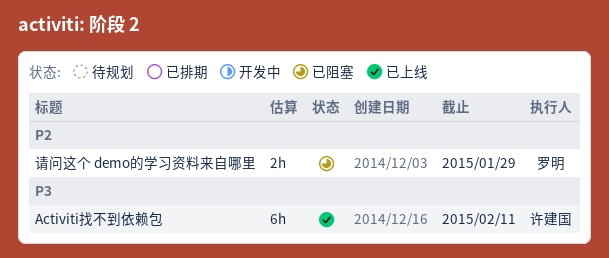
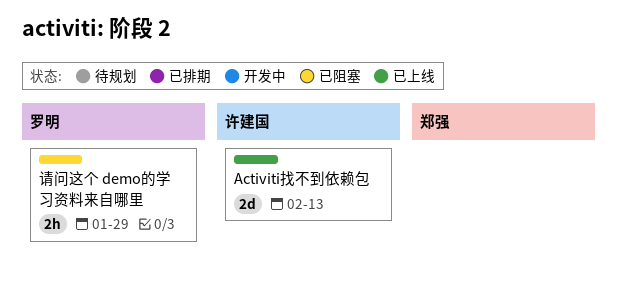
Activiti找不到依赖包, estimate: 6h -> 2d
Activiti找不到依赖包, due: Feb 11 -> Feb 13

